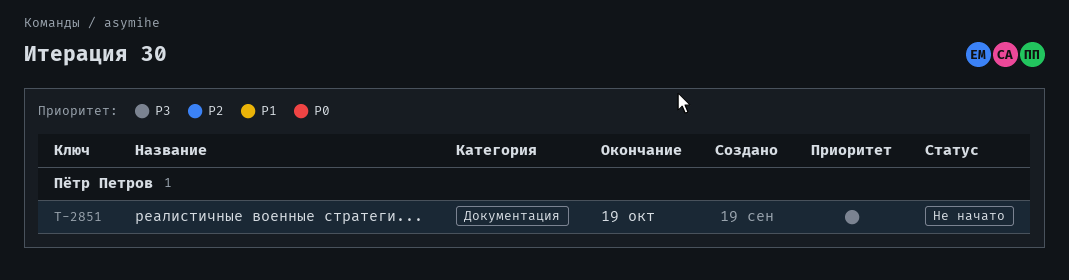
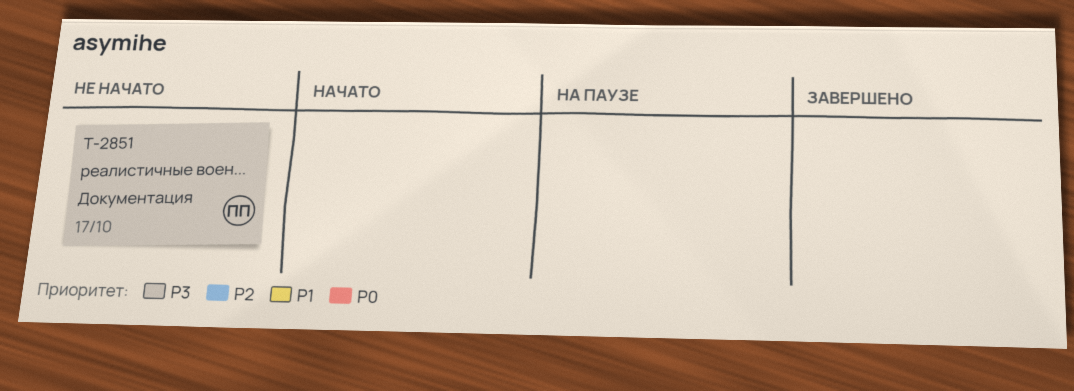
T-2851, due: Oct 19 -> Oct 17

